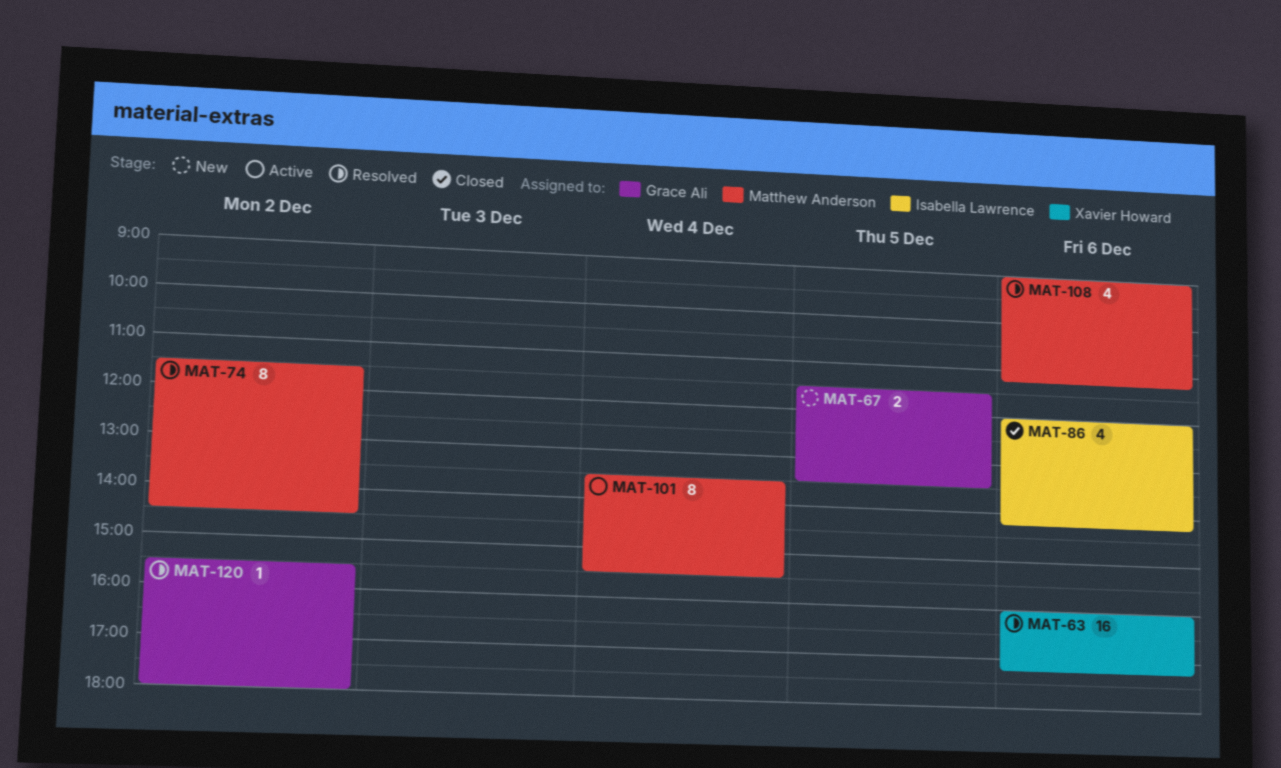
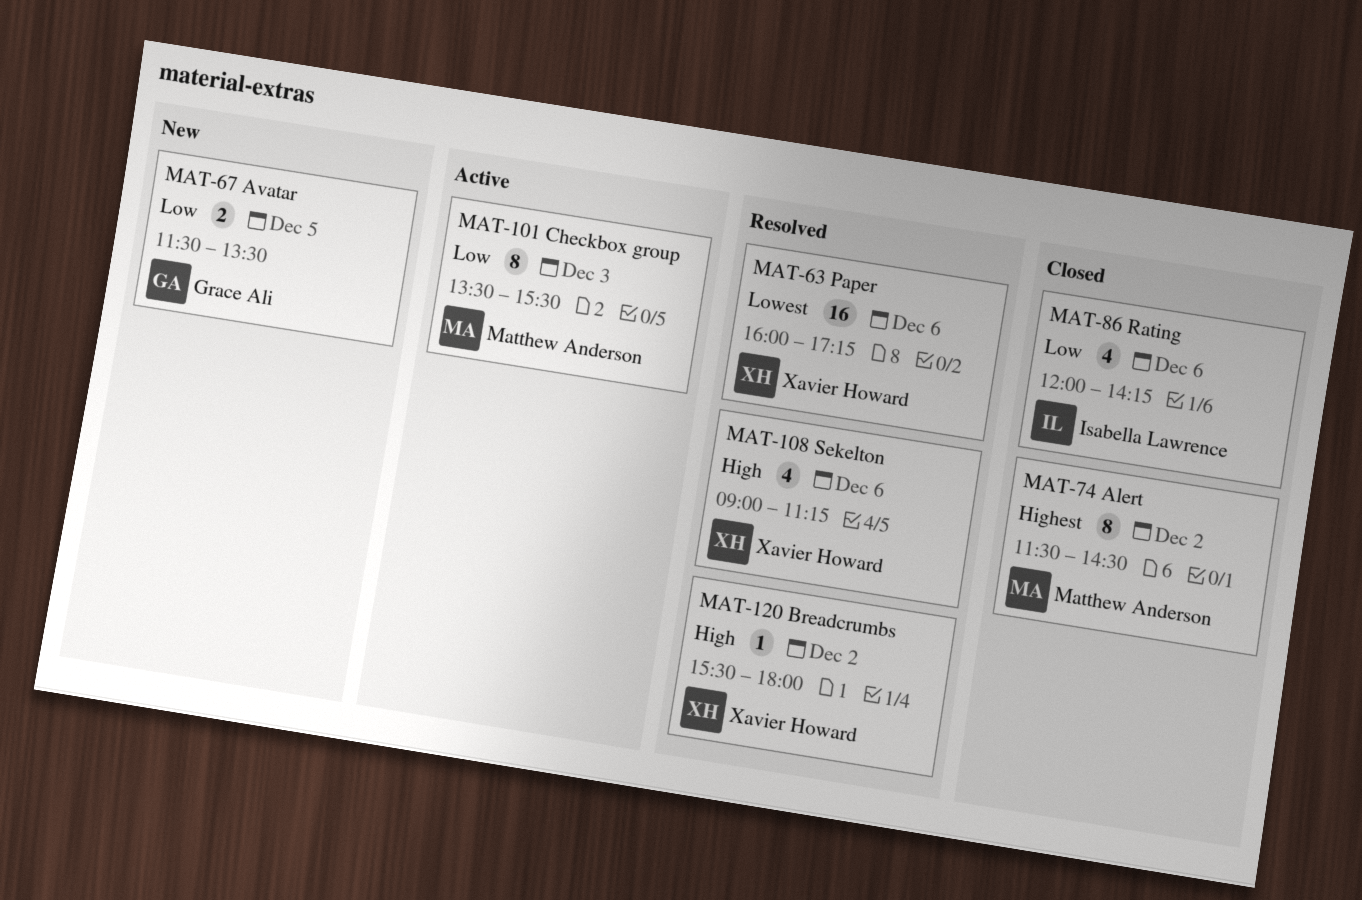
MAT-74, status: Resolved -> Closed
MAT-101, day: Dec 4 -> Dec 3
MAT-108, owner: Matthew Anderson -> Xavier Howard
MAT-120, owner: Grace Ali -> Xavier Howard

